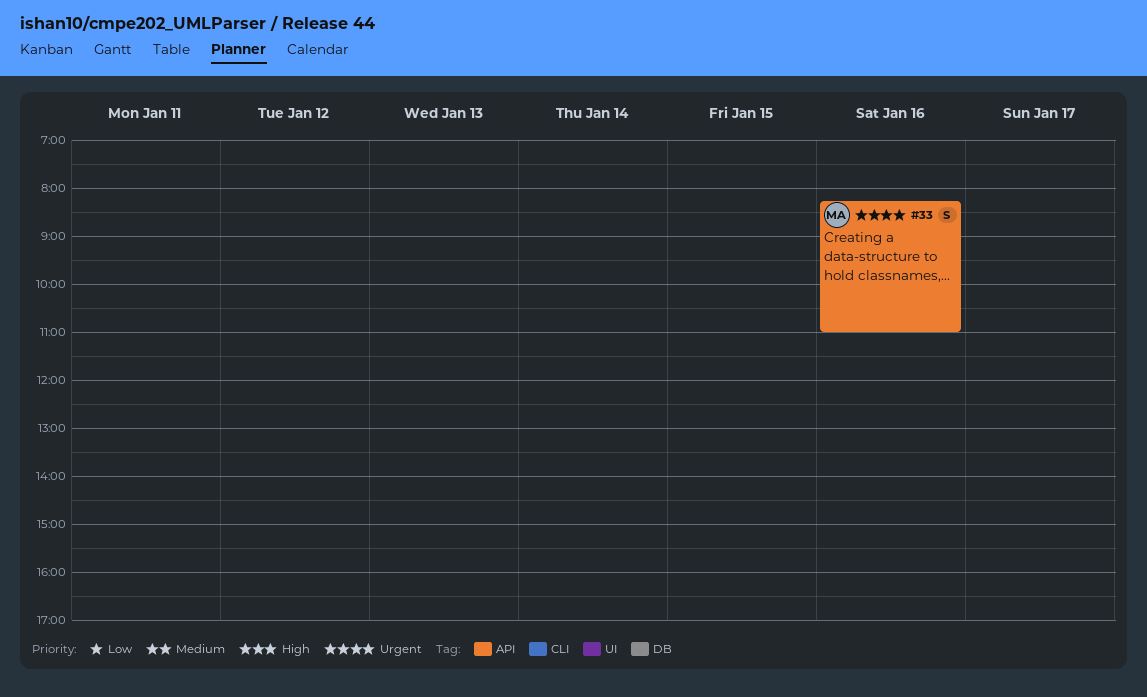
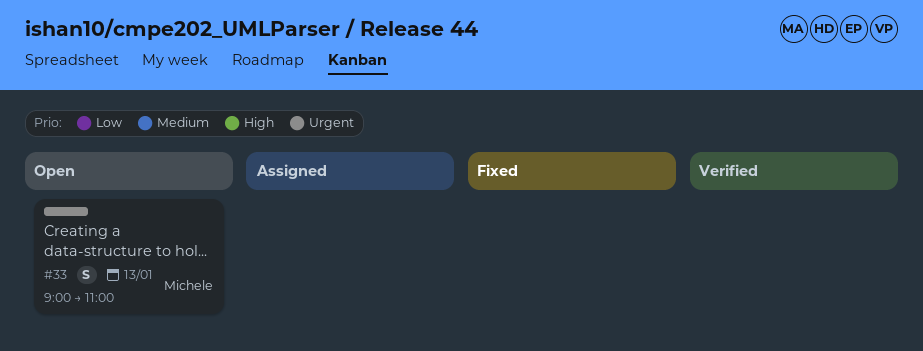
#33, day: Jan 16 -> Jan 13
#33, begins: 08:15 -> 09:00

